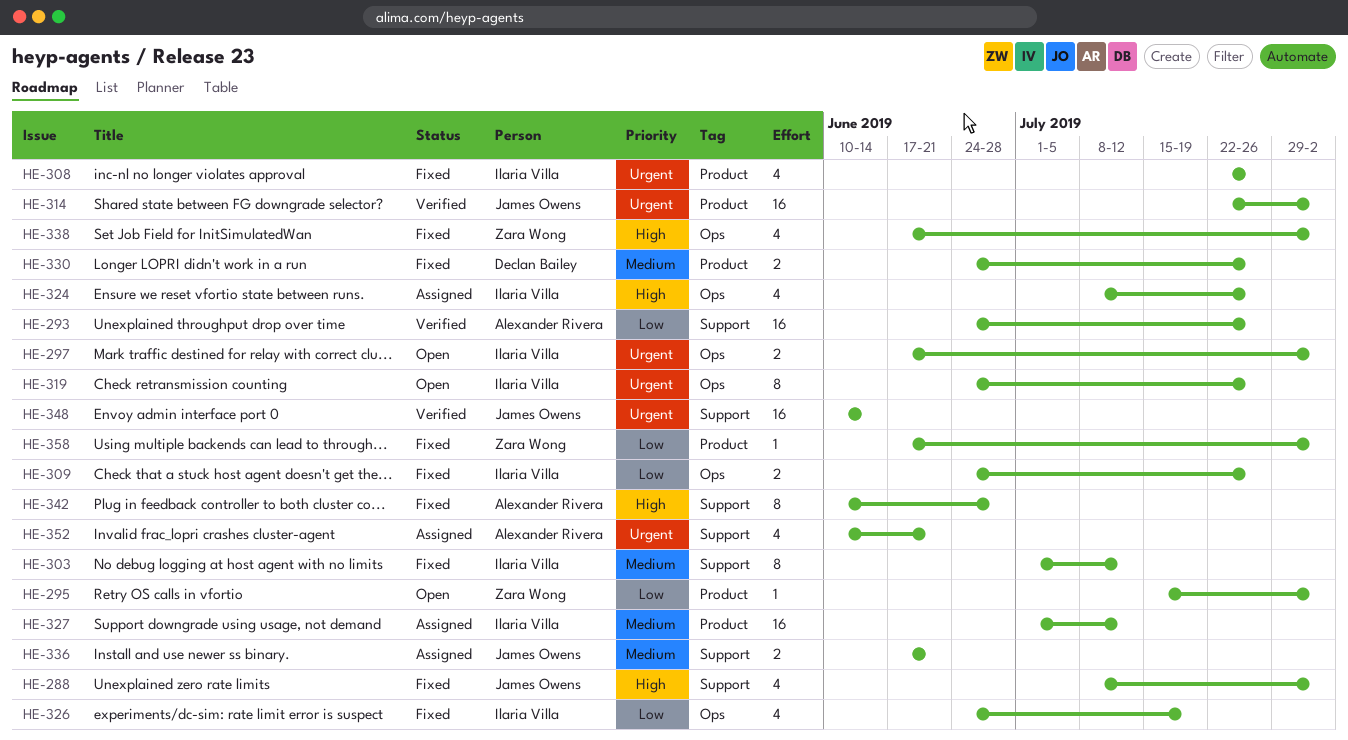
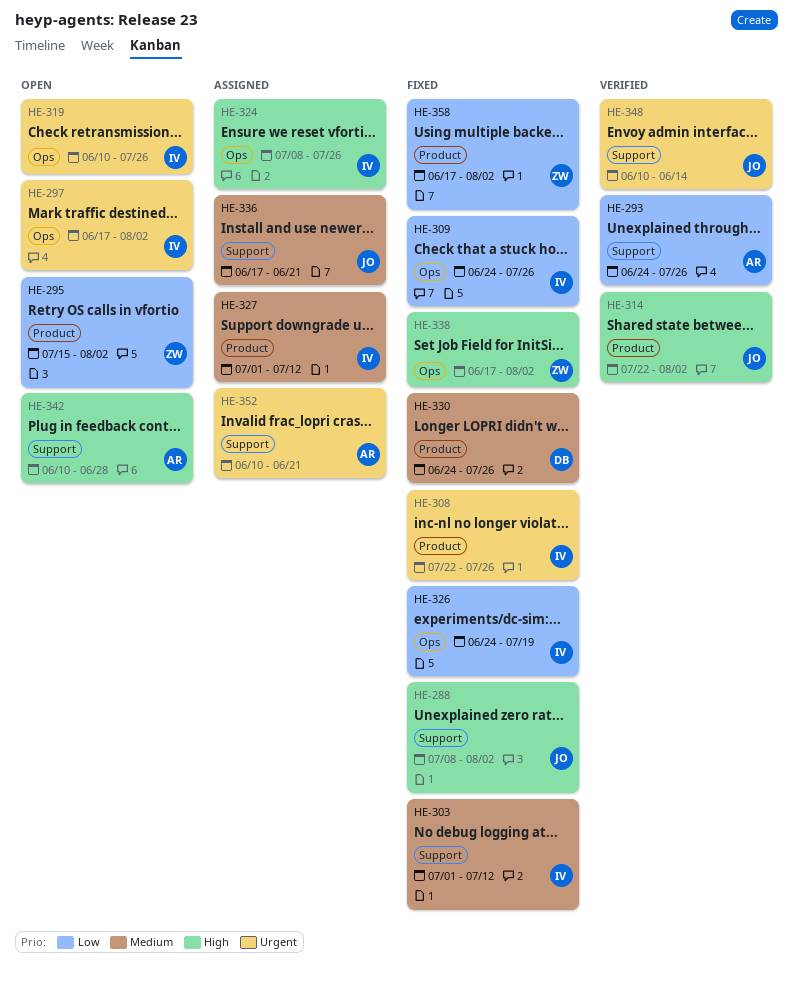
HE-314, priority: Urgent -> High
HE-319, start: Jun 24 -> Jun 10
HE-342, status: Fixed -> Open

